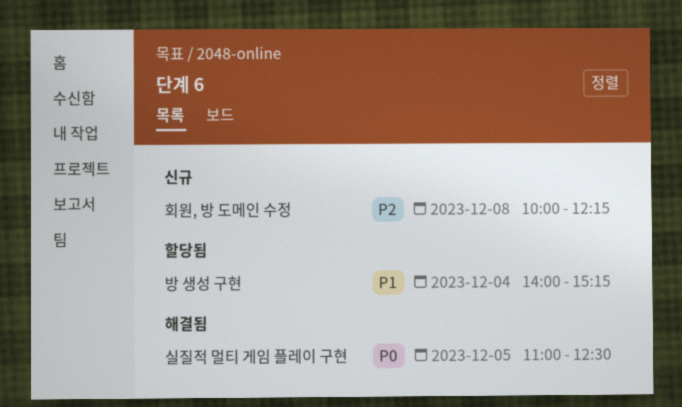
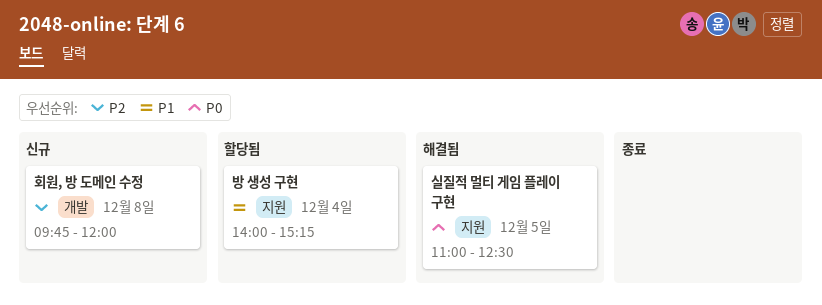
회원, 방 도메인 수정, begins: 10:00 -> 09:45
회원, 방 도메인 수정, ends: 12:15 -> 12:00

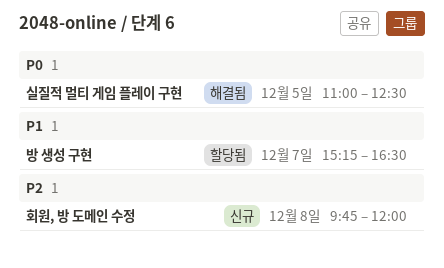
방 생성 구현, day: Dec 4 -> Dec 7
방 생성 구현, begins: 14:00 -> 15:15
방 생성 구현, ends: 15:15 -> 16:30

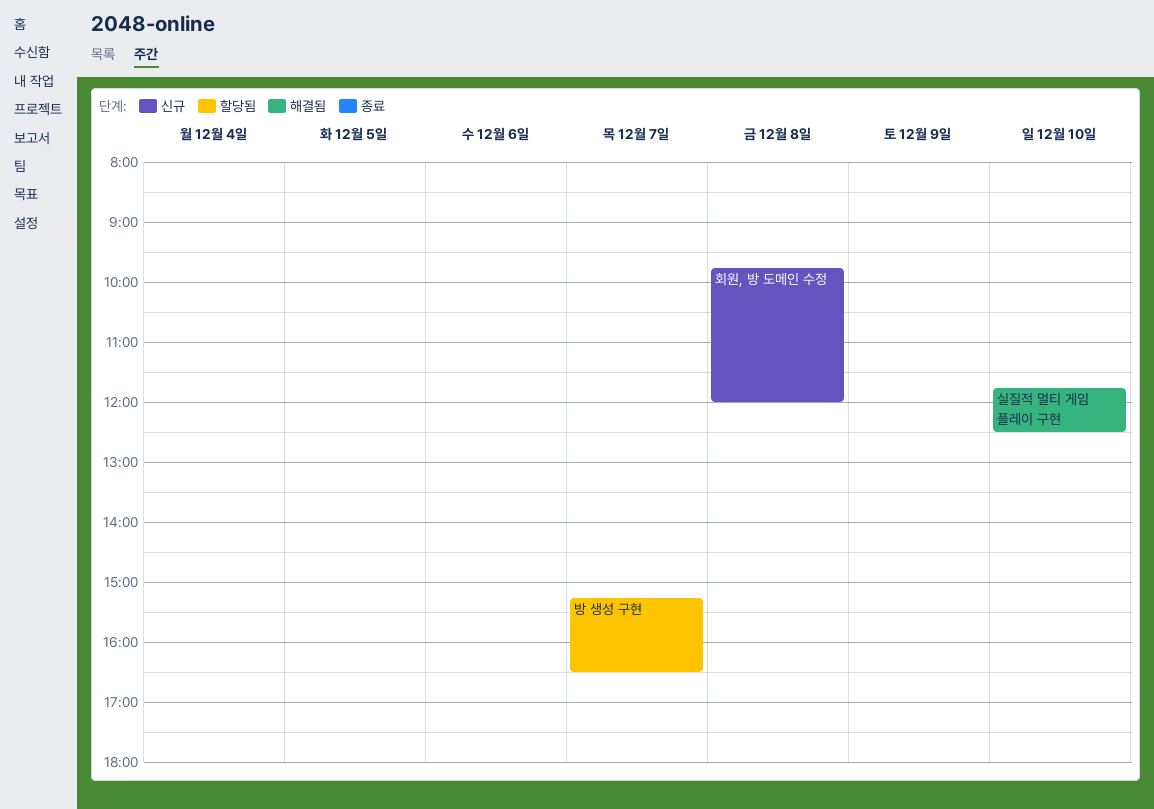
실질적 멀티 게임 플레이 구현, day: Dec 5 -> Dec 10
실질적 멀티 게임 플레이 구현, begins: 11:00 -> 11:45

